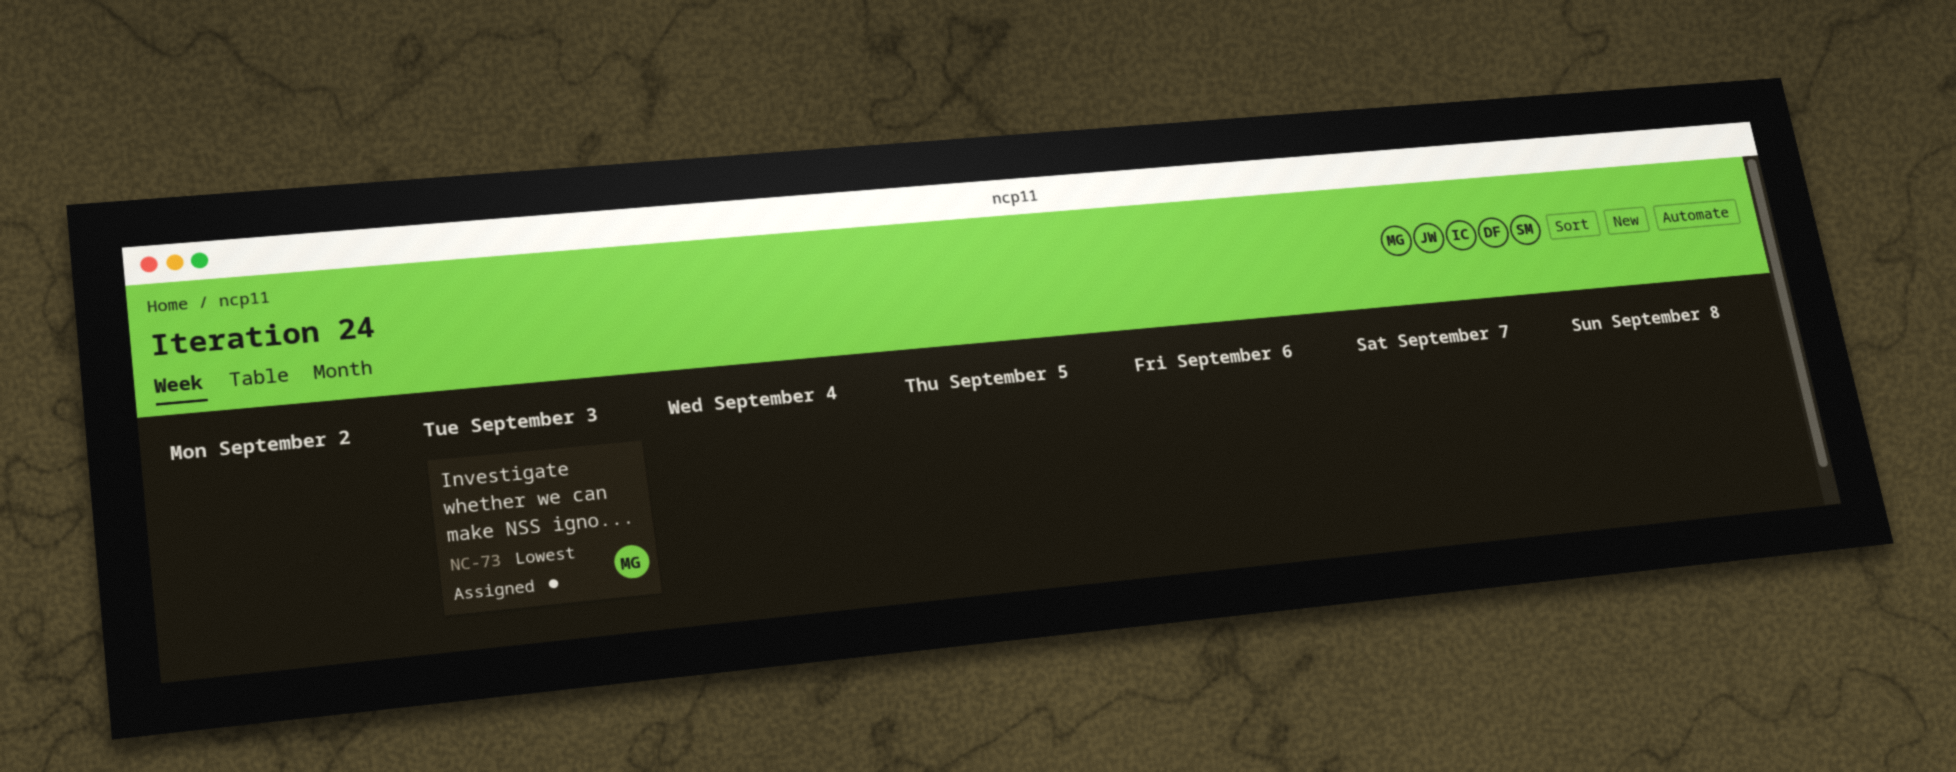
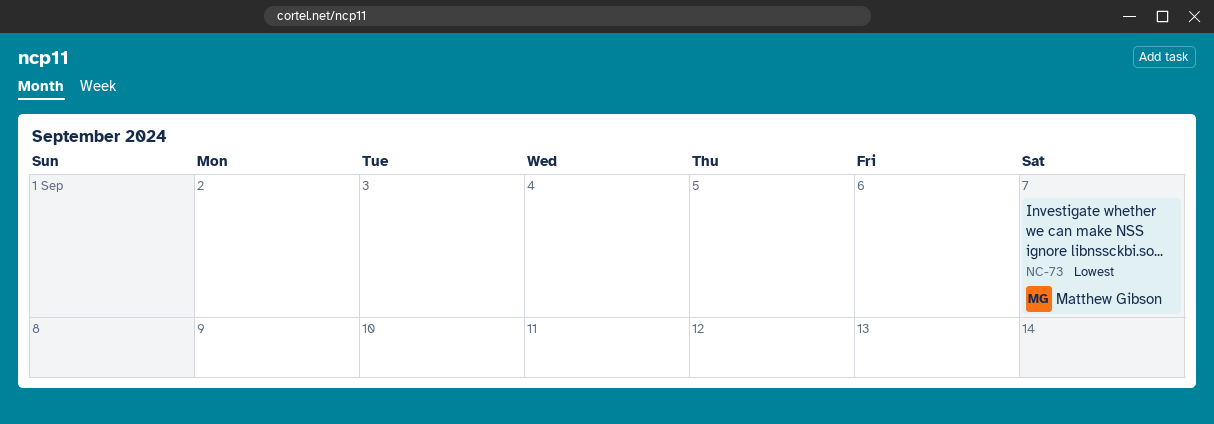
NC-73, due: Sep 3 -> Sep 7

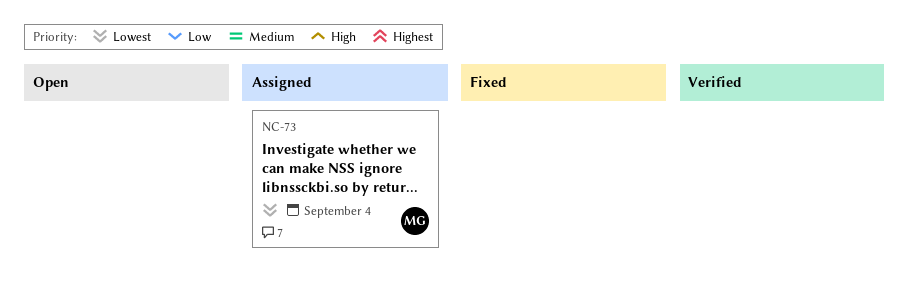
NC-73, due: Sep 7 -> Sep 4

